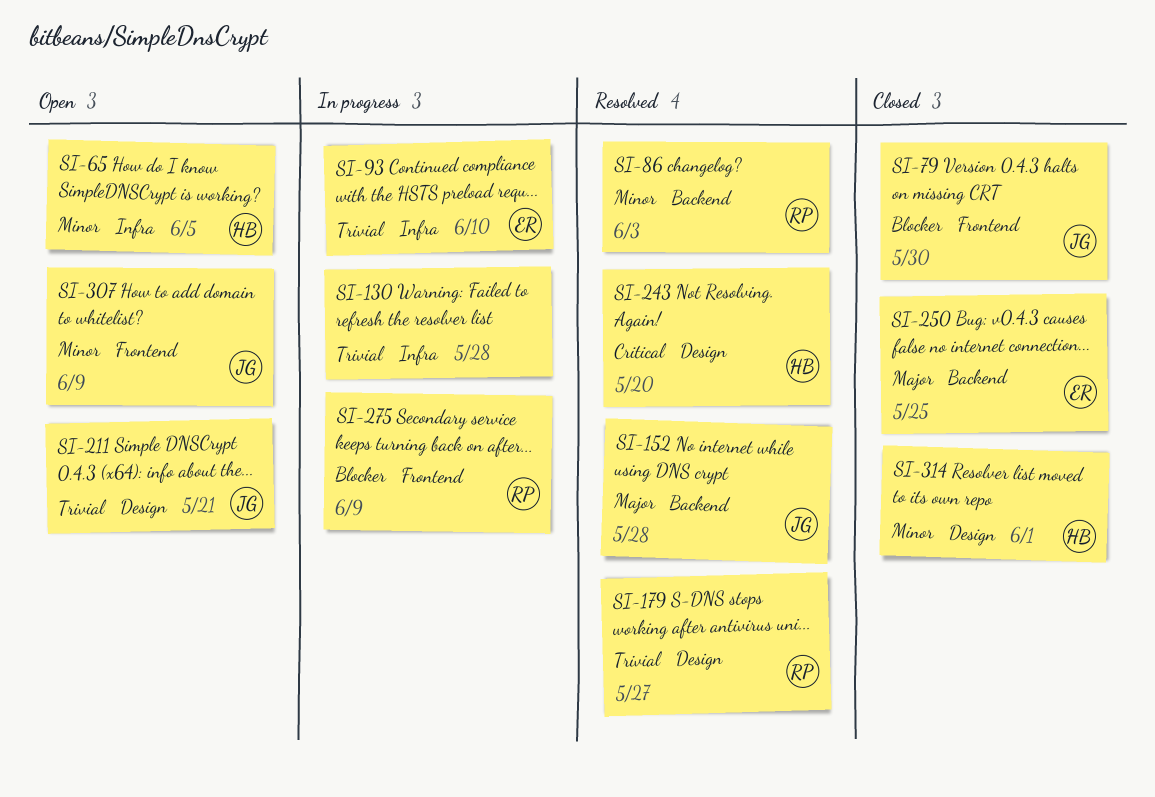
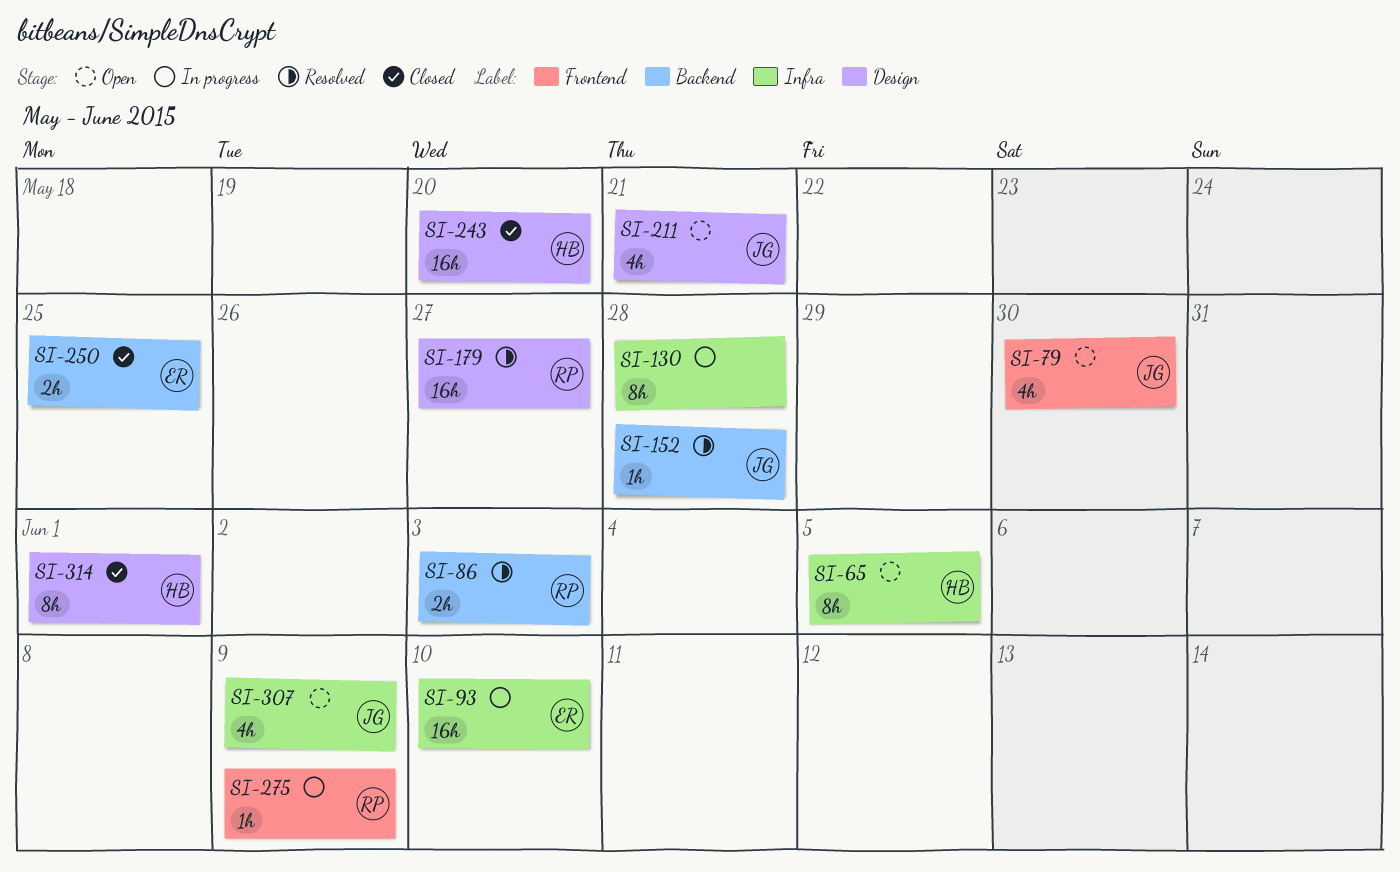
SI-79, status: Closed -> Open
SI-243, status: Resolved -> Closed
SI-307, label: Frontend -> Infra

